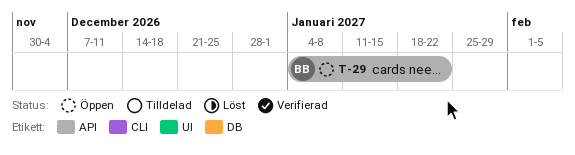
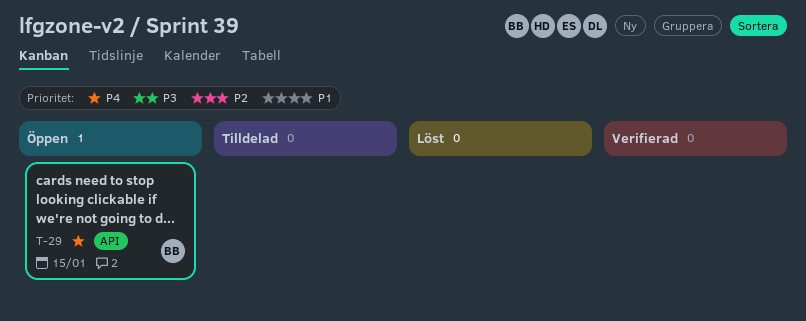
T-29, due: Jan 22 -> Jan 15

